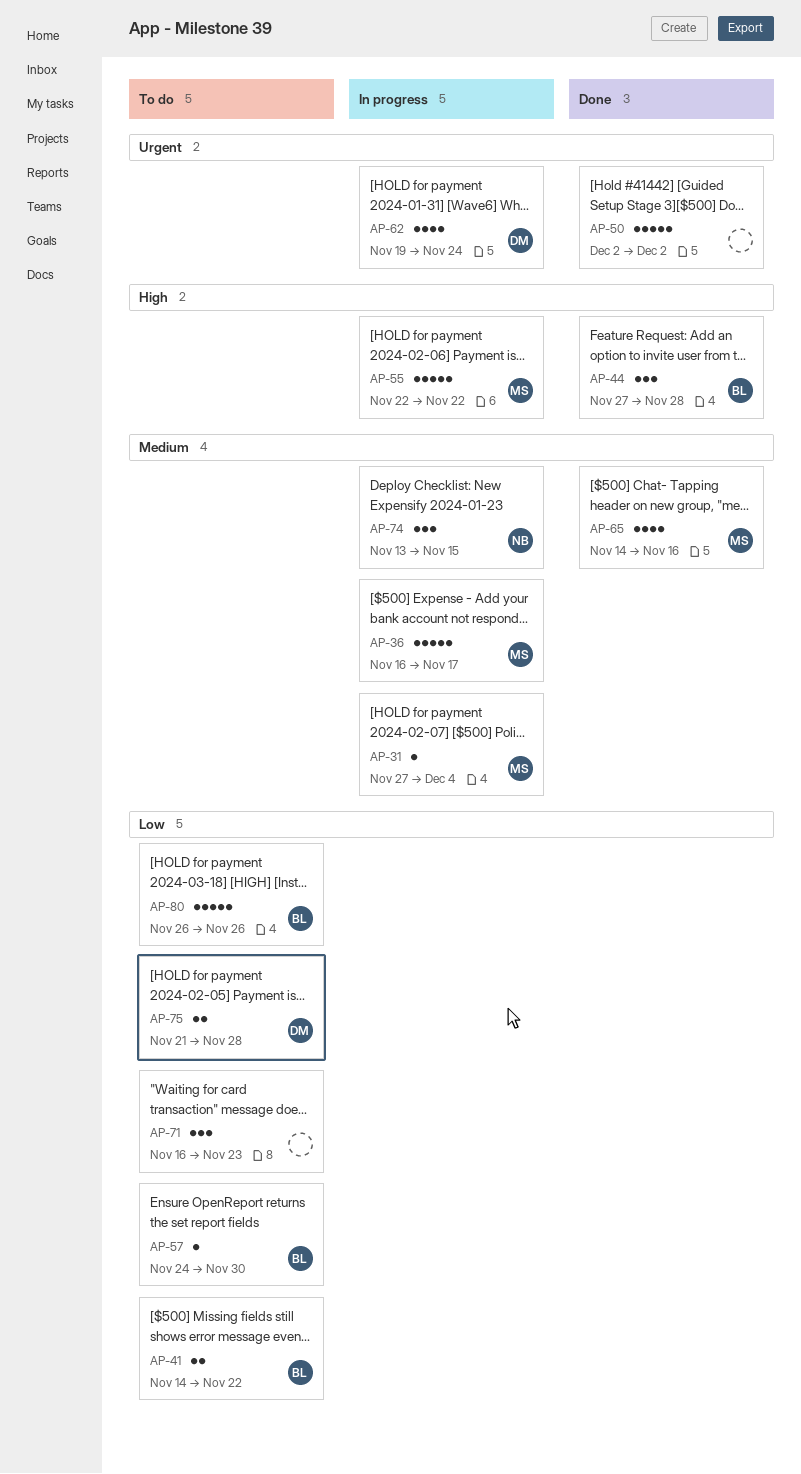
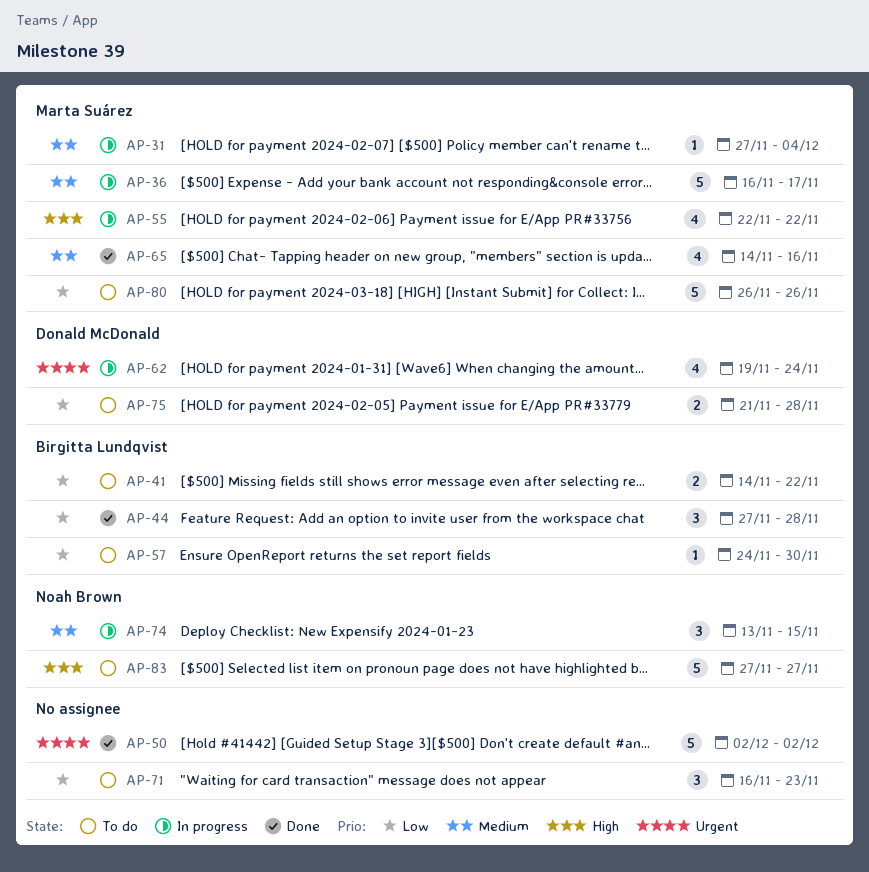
AP-44, priority: High -> Low
AP-55, estimate: 5 -> 4
AP-80, owner: Birgitta Lundqvist -> Marta Suárez
AP-83: none -> present

